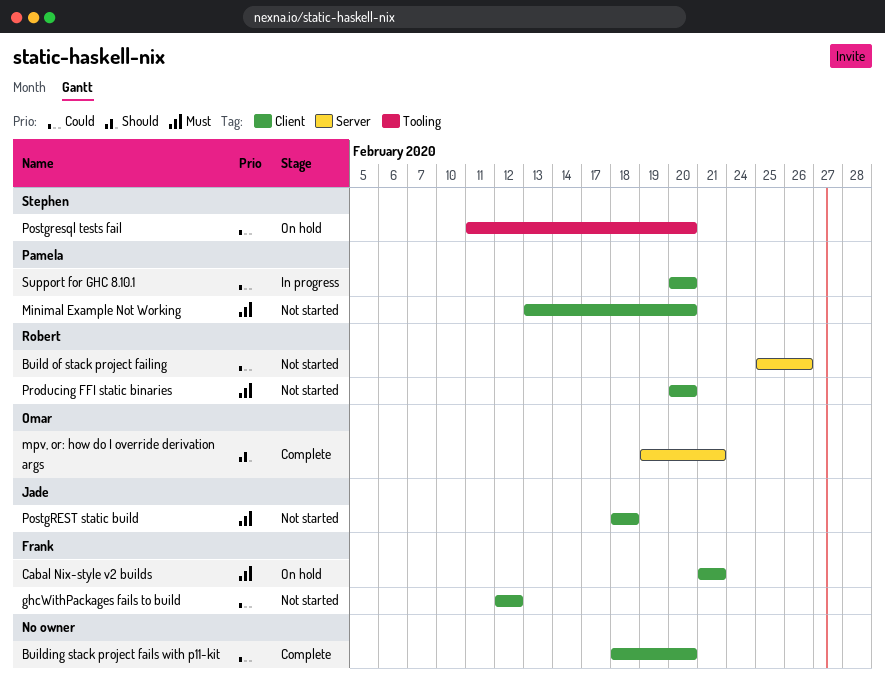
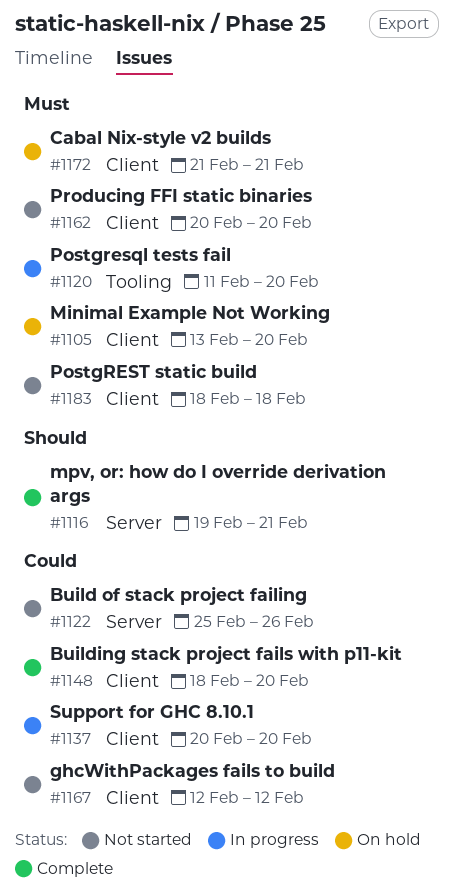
Minimal Example Not Working, status: Not started -> On hold
Postgresql tests fail, status: On hold -> In progress
Postgresql tests fail, priority: Could -> Must

